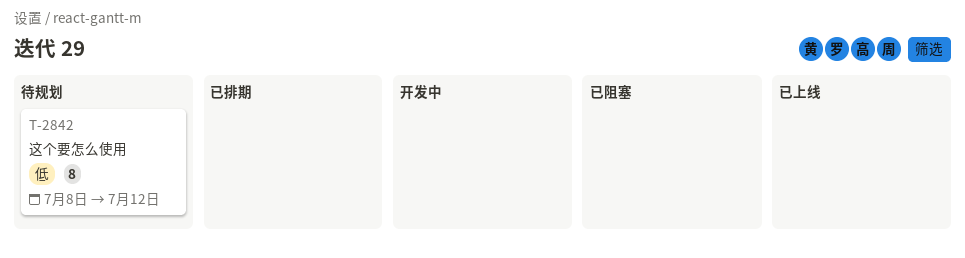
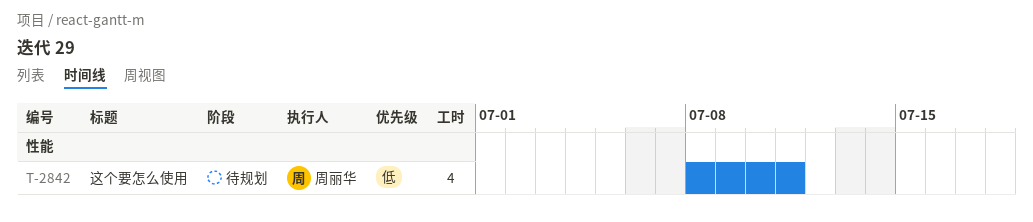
T-2842, estimate: 8 -> 4
T-2842, due: Jul 12 -> Jul 11

